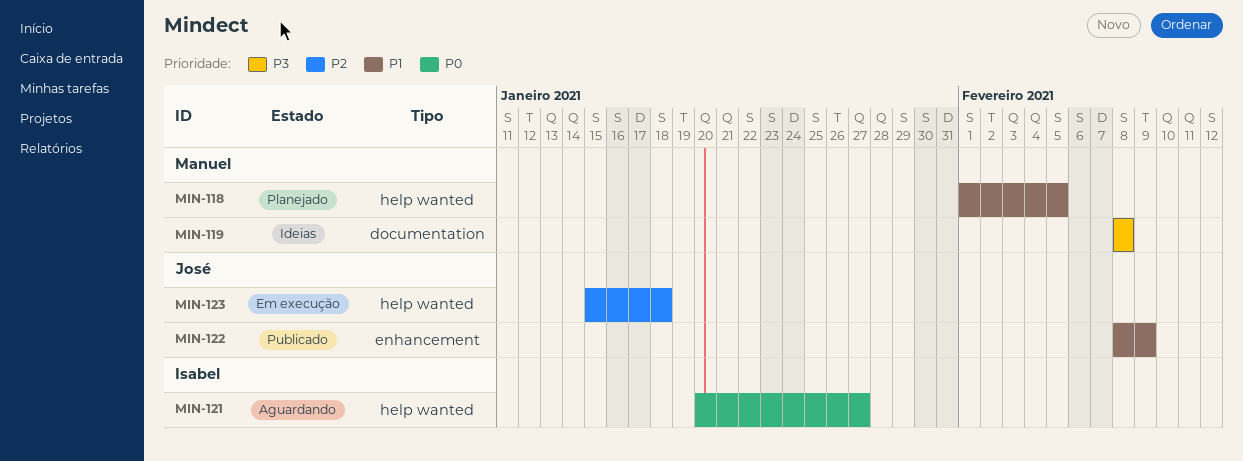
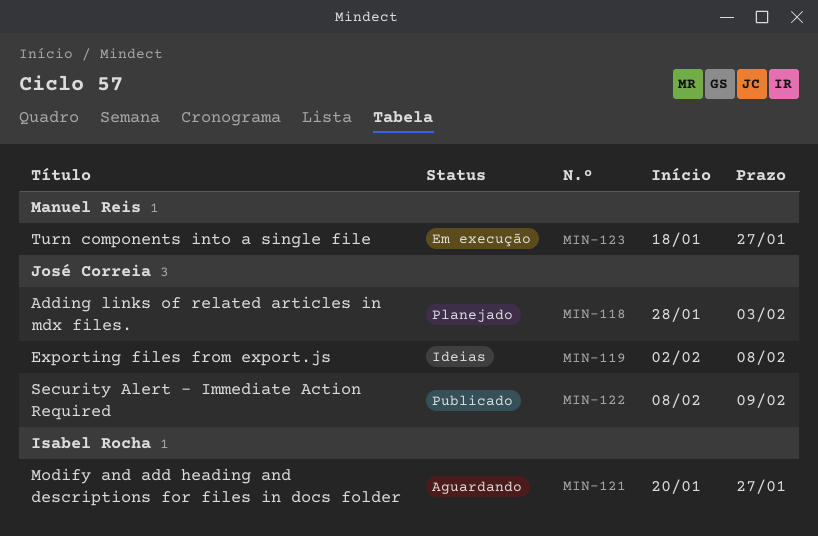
MIN-118, owner: Manuel Reis -> José Correia
MIN-118, start: Feb 1 -> Jan 28
MIN-118, due: Feb 5 -> Feb 3
MIN-119, owner: Manuel Reis -> José Correia
MIN-119, start: Feb 8 -> Feb 2
MIN-123, owner: José Correia -> Manuel Reis
MIN-123, start: Jan 15 -> Jan 18
MIN-123, due: Jan 18 -> Jan 27

